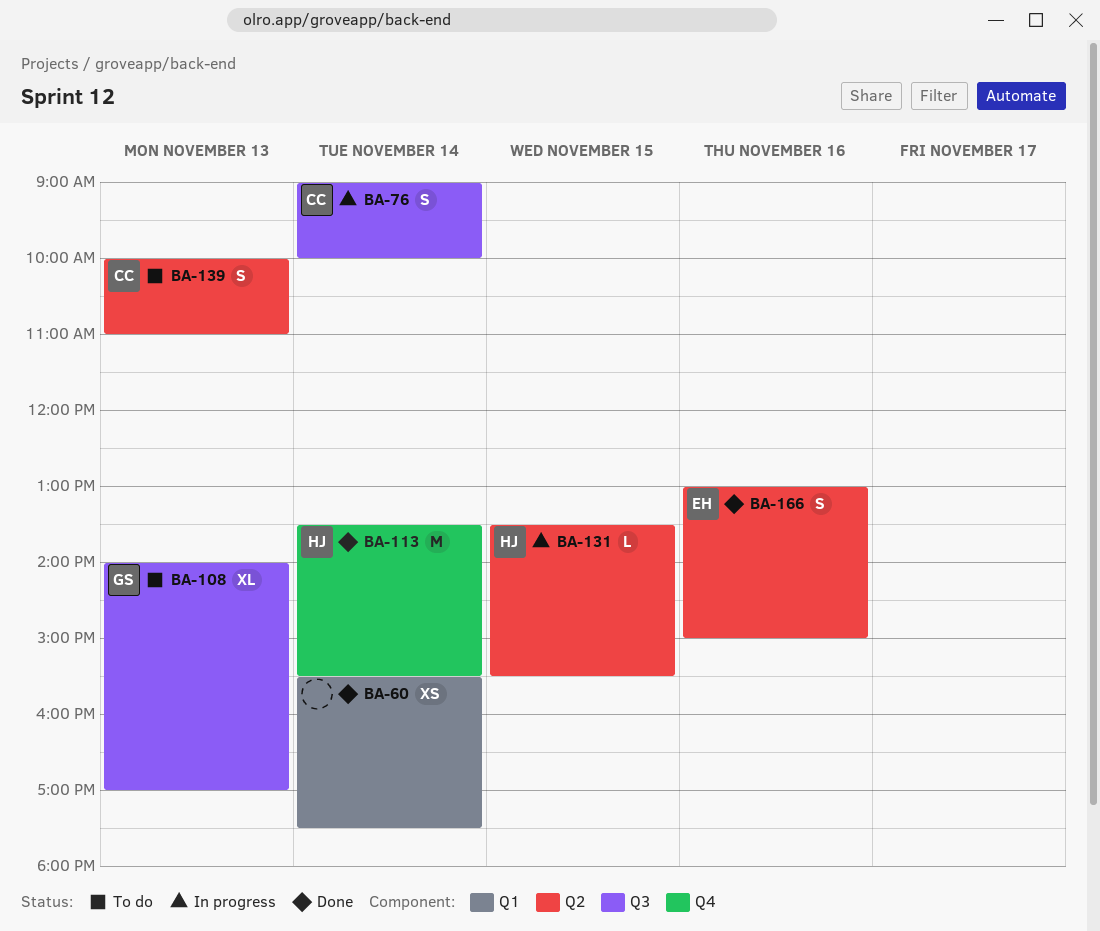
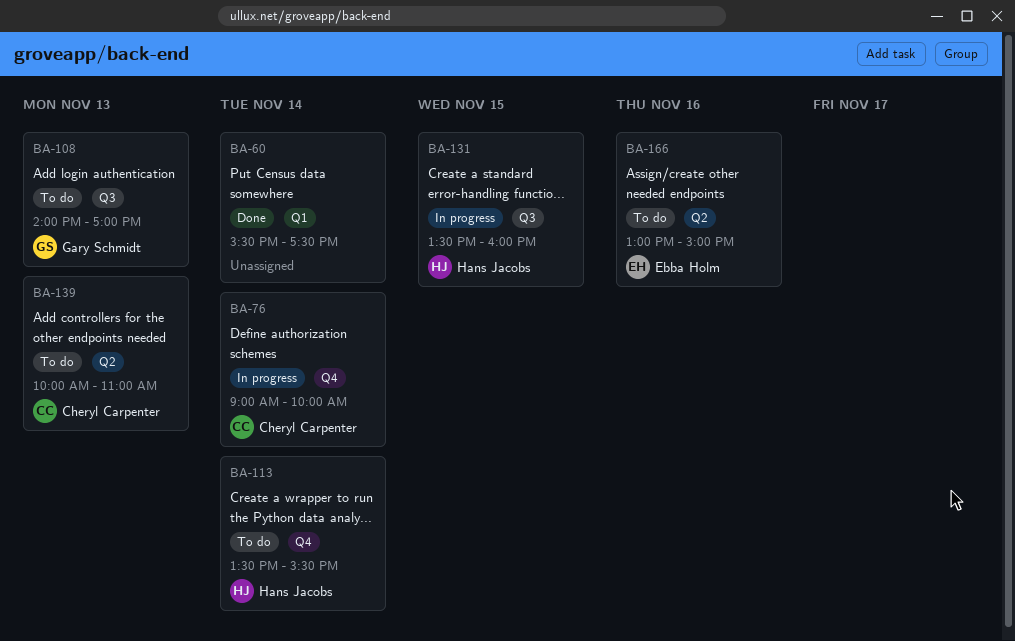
BA-76, label: Q3 -> Q4
BA-113, status: Done -> To do
BA-131, label: Q2 -> Q3
BA-131, ends: 15:30 -> 16:00
BA-166, status: Done -> To do

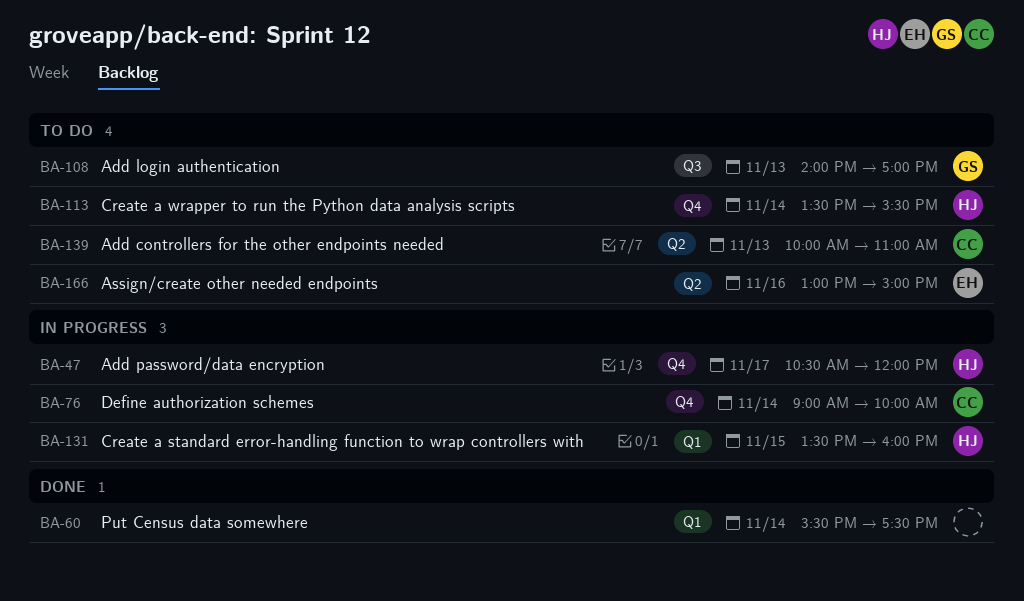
BA-47: none -> present
BA-131, label: Q3 -> Q1

